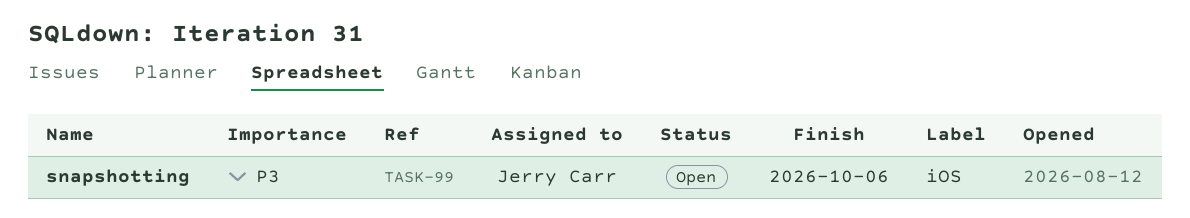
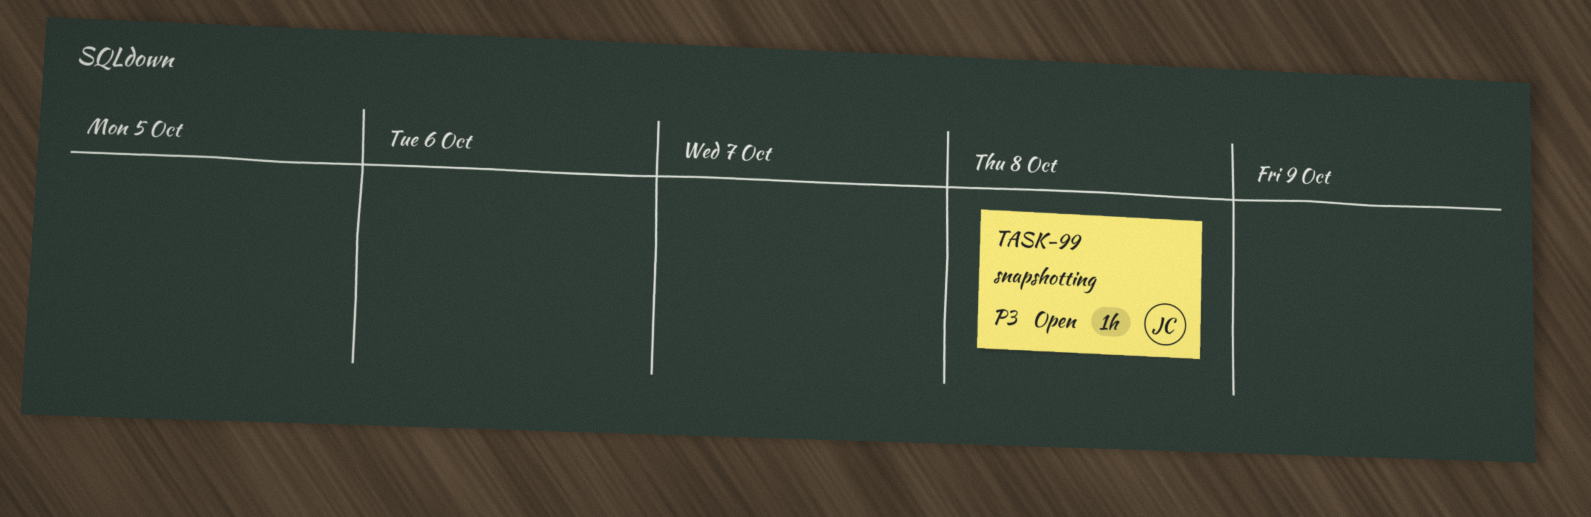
TASK-99, due: Oct 6 -> Oct 8

